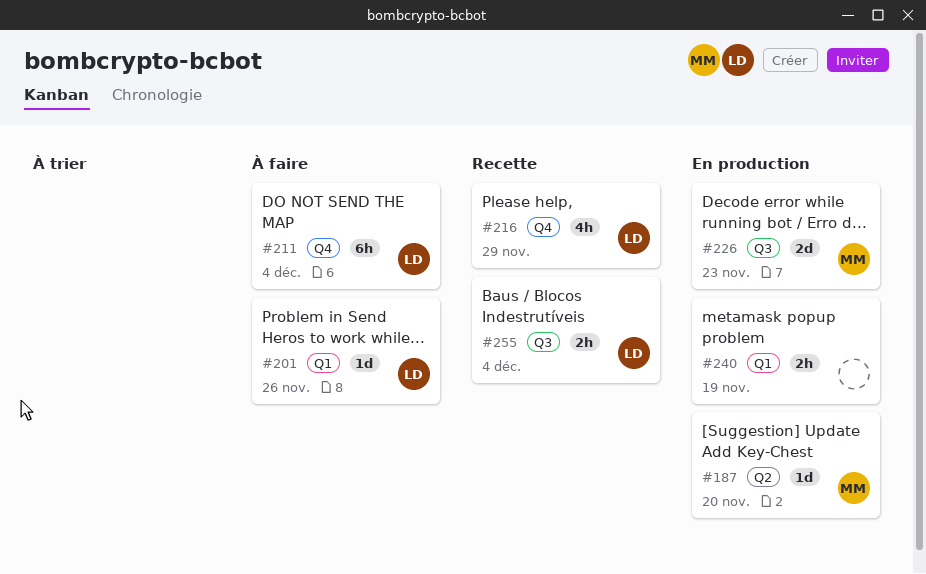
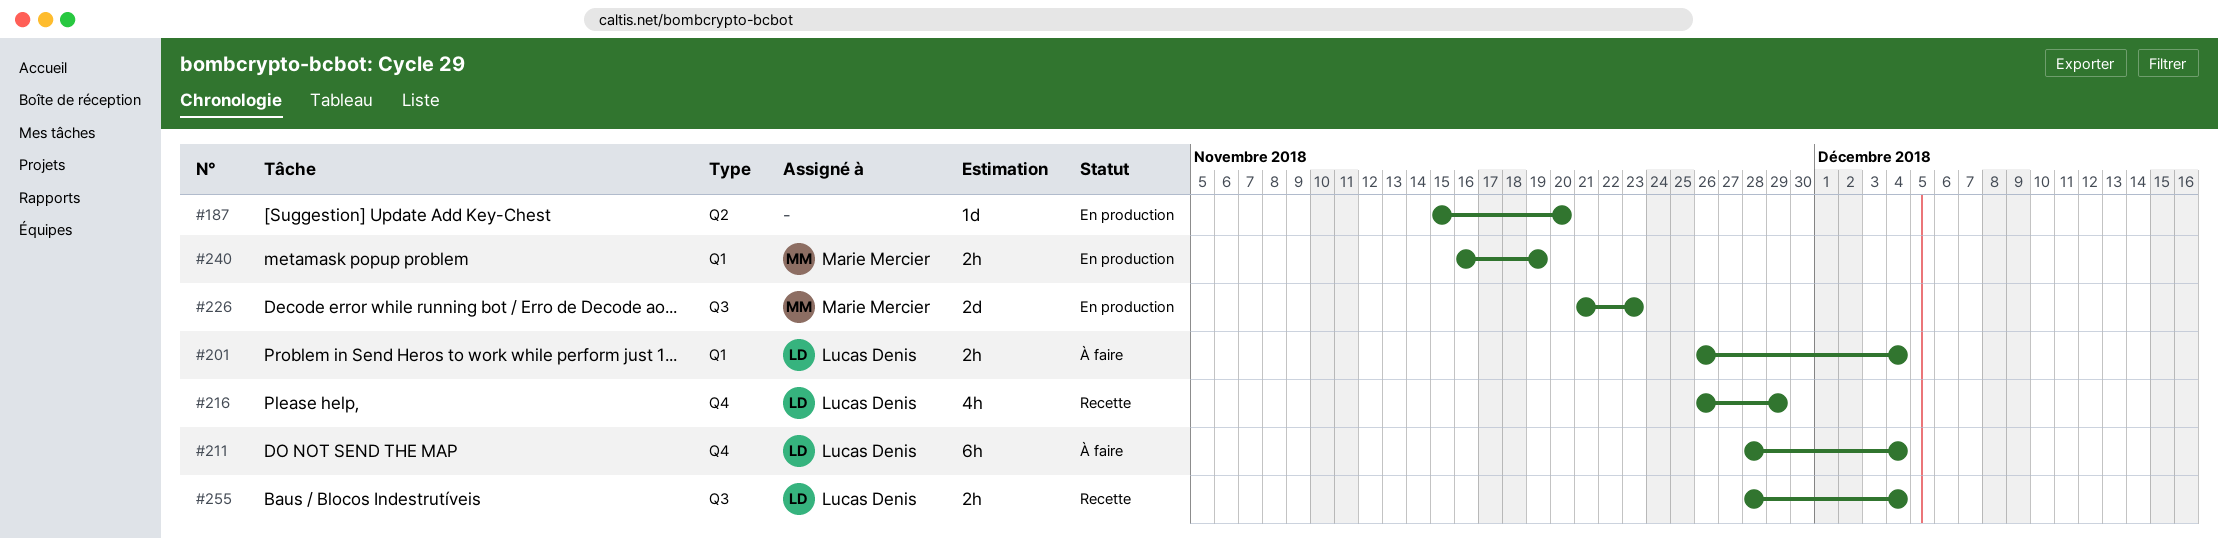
#187, owner: Marie Mercier -> none
#201, estimate: 1d -> 2h
#201, due: Nov 26 -> Dec 4
#240, owner: none -> Marie Mercier

